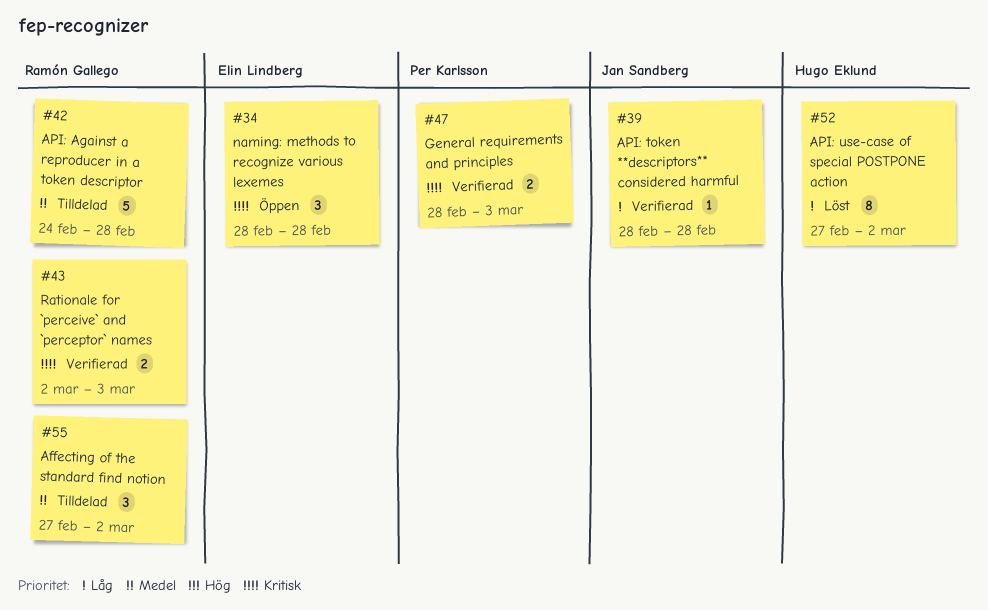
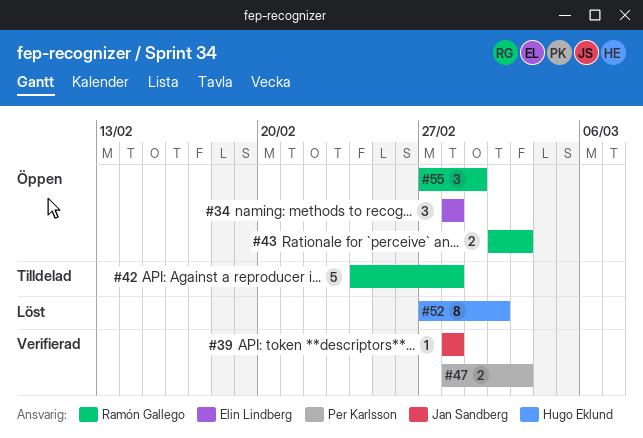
#43, status: Verifierad -> Öppen
#55, status: Tilldelad -> Öppen
#55, due: Mar 2 -> Mar 1

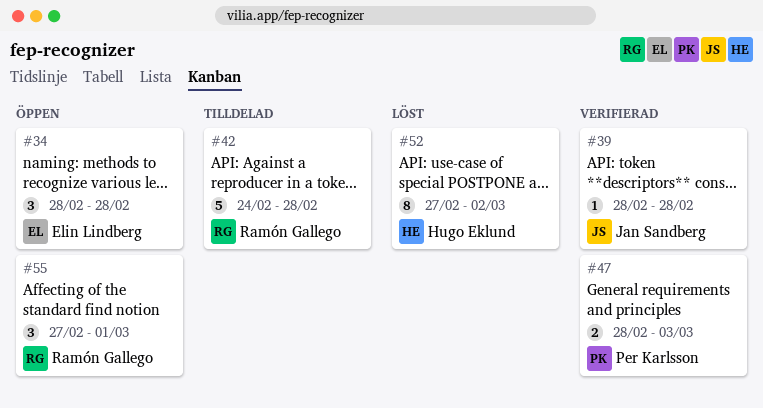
#43: present -> none

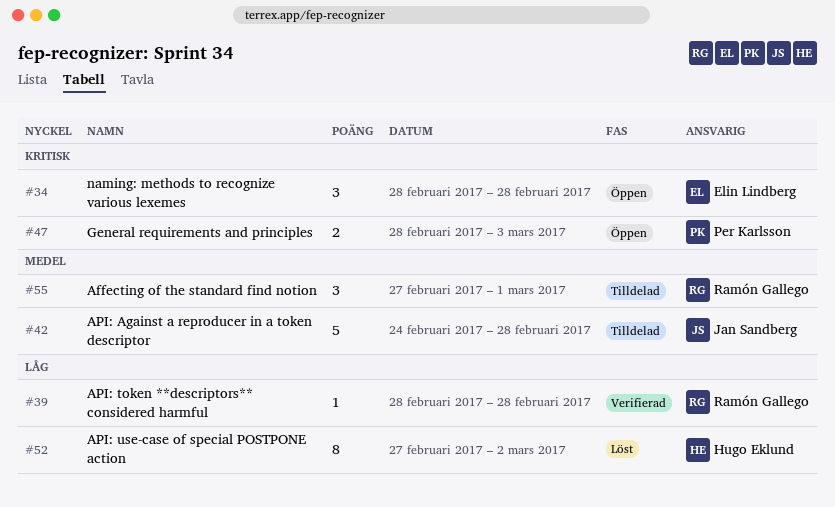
#39, owner: Jan Sandberg -> Ramón Gallego
#42, owner: Ramón Gallego -> Jan Sandberg
#47, status: Verifierad -> Öppen
#55, status: Öppen -> Tilldelad

